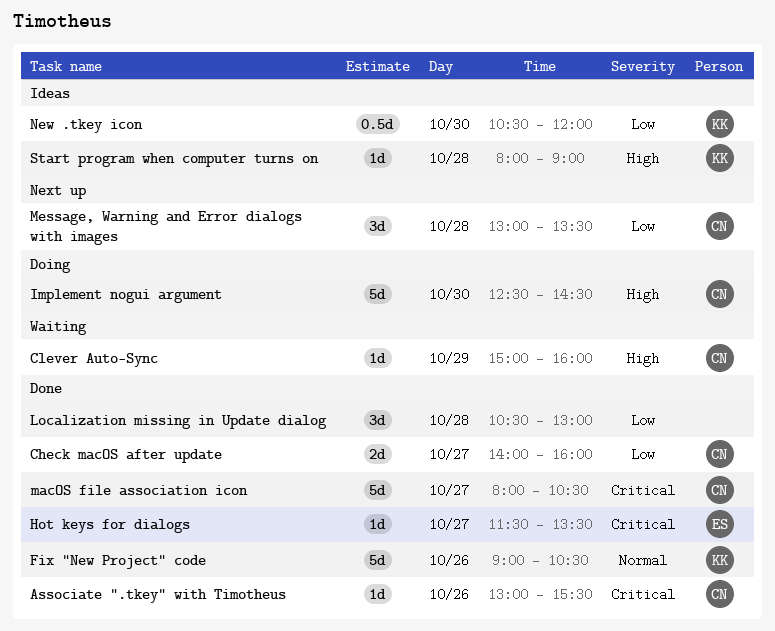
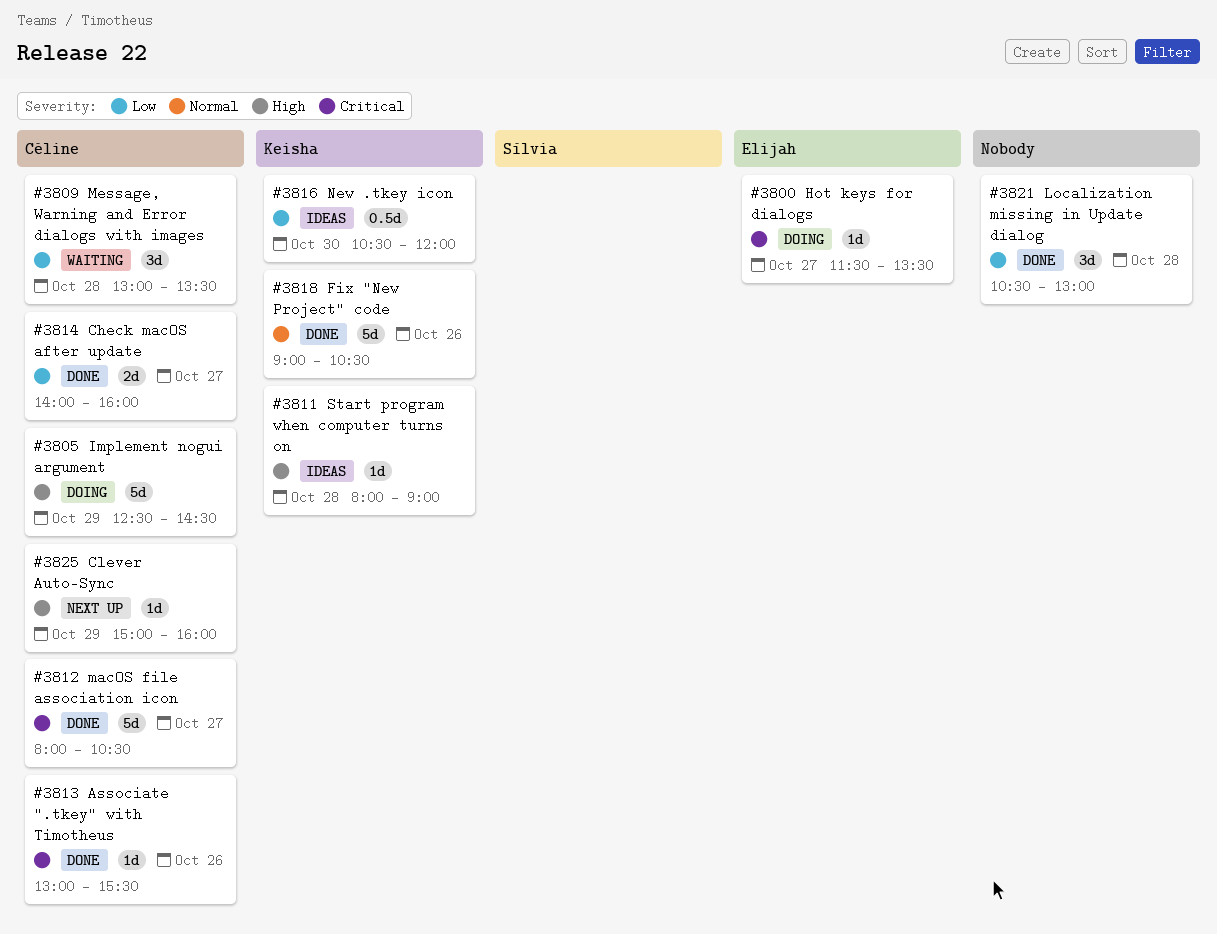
Clever Auto-Sync, status: Waiting -> Next up
Hot keys for dialogs, status: Done -> Doing
Implement nogui argument, day: Oct 30 -> Oct 29
Message, Warning and Error dialogs with images, status: Next up -> Waiting

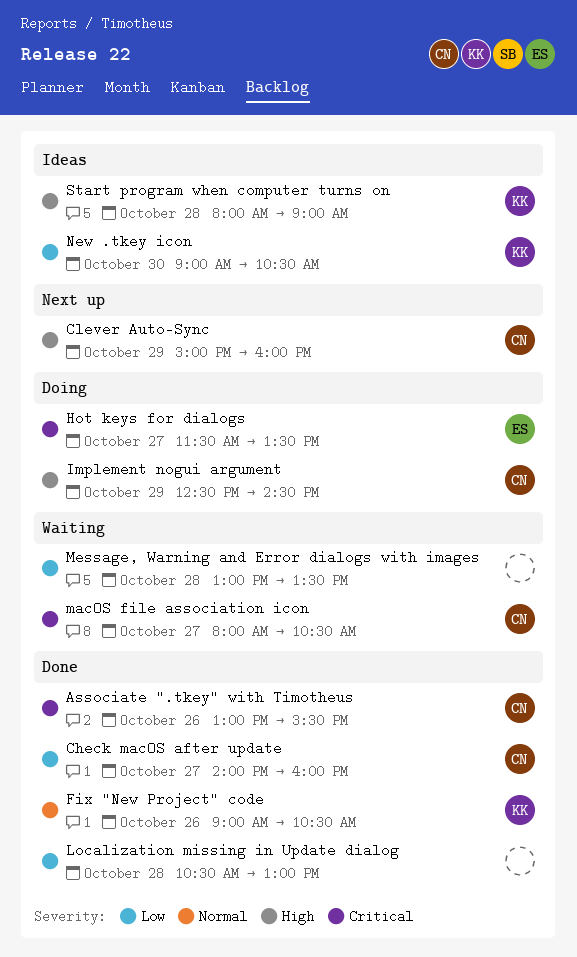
macOS file association icon, status: Done -> Waiting
Message, Warning and Error dialogs with images, owner: Céline -> none
New .tkey icon, begins: 10:30 -> 09:00
New .tkey icon, ends: 12:00 -> 10:30

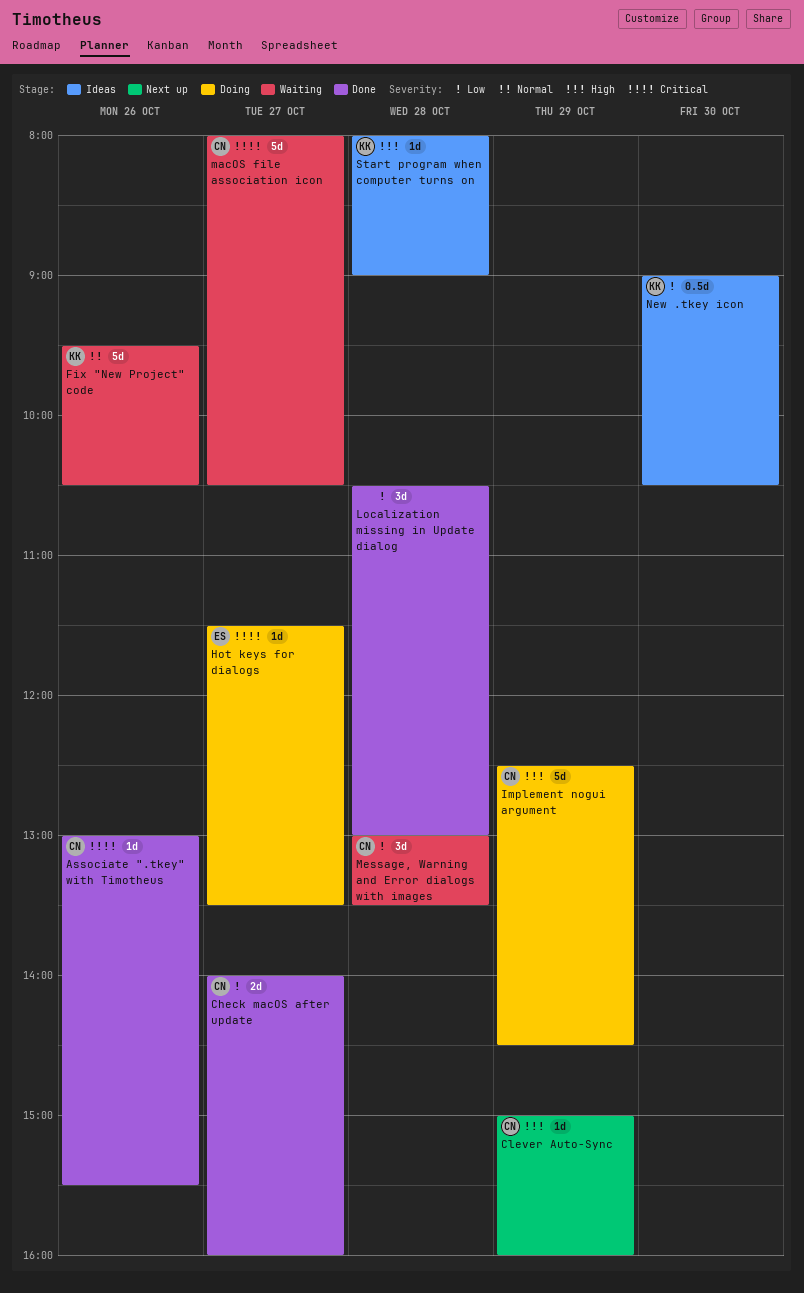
Fix "New Project" code, status: Done -> Waiting
Fix "New Project" code, begins: 09:00 -> 09:30
Message, Warning and Error dialogs with images, owner: none -> CN

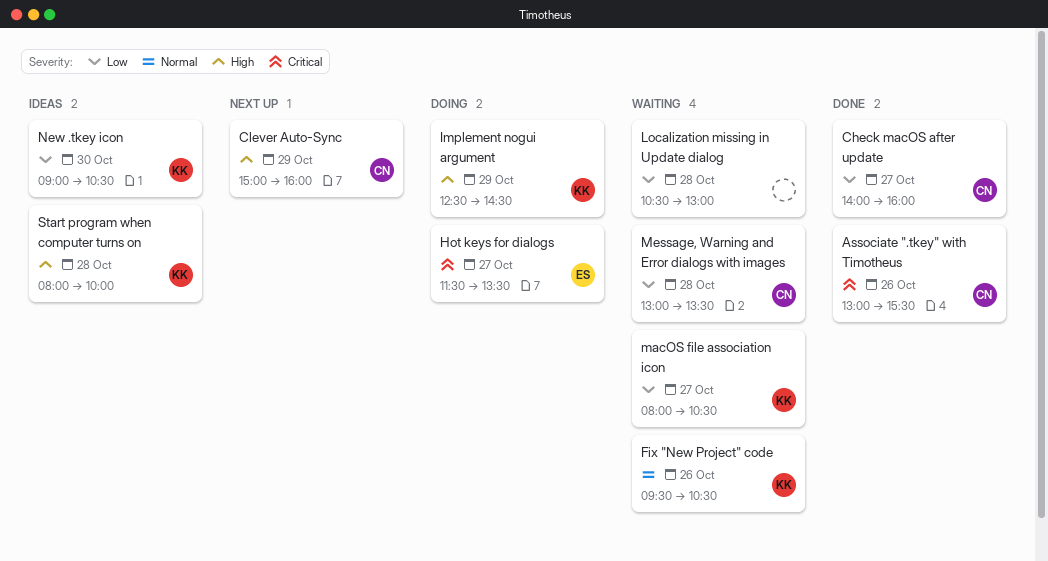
Implement nogui argument, owner: CN -> KK
Localization missing in Update dialog, status: Done -> Waiting
macOS file association icon, owner: CN -> KK
macOS file association icon, priority: Critical -> Low
Start program when computer turns on, ends: 09:00 -> 10:00

